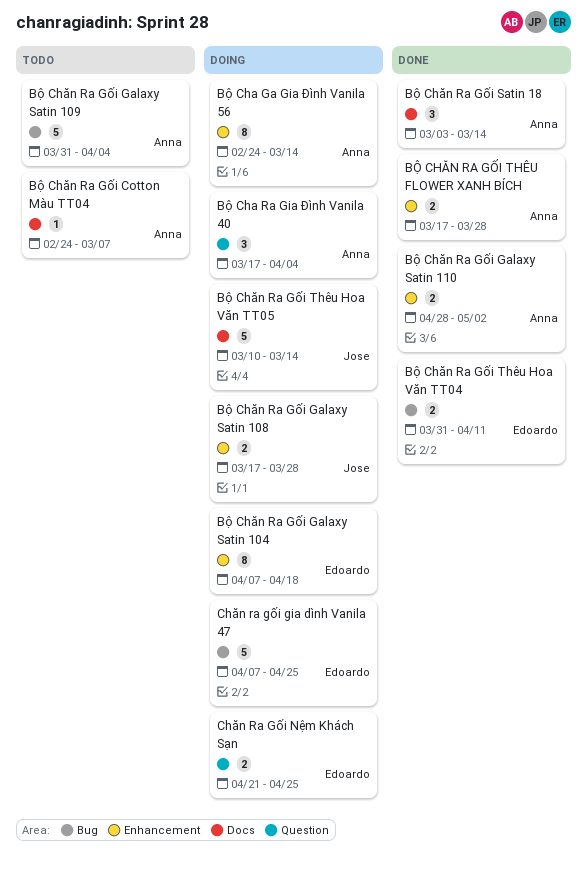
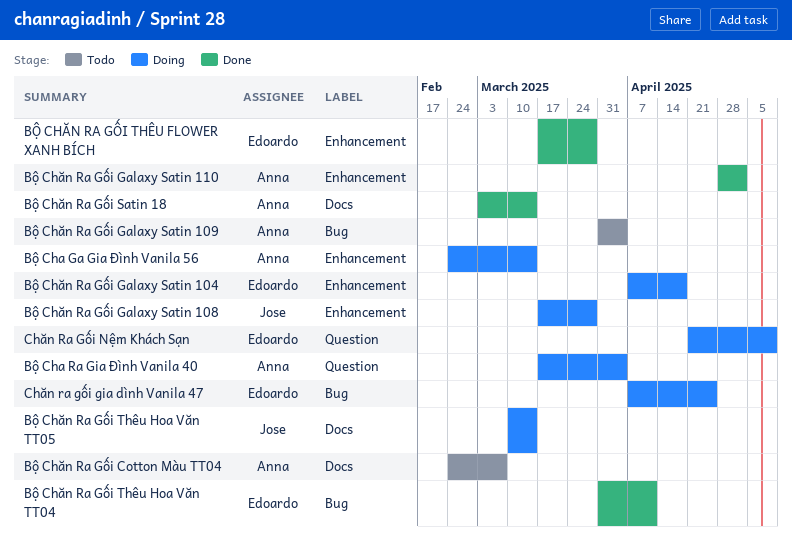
BỘ CHĂN RA GỐI THÊU FLOWER XANH BÍCH, owner: Anna -> Edoardo
Chăn Ra Gối Nệm Khách Sạn, due: Apr 25 -> May 9

